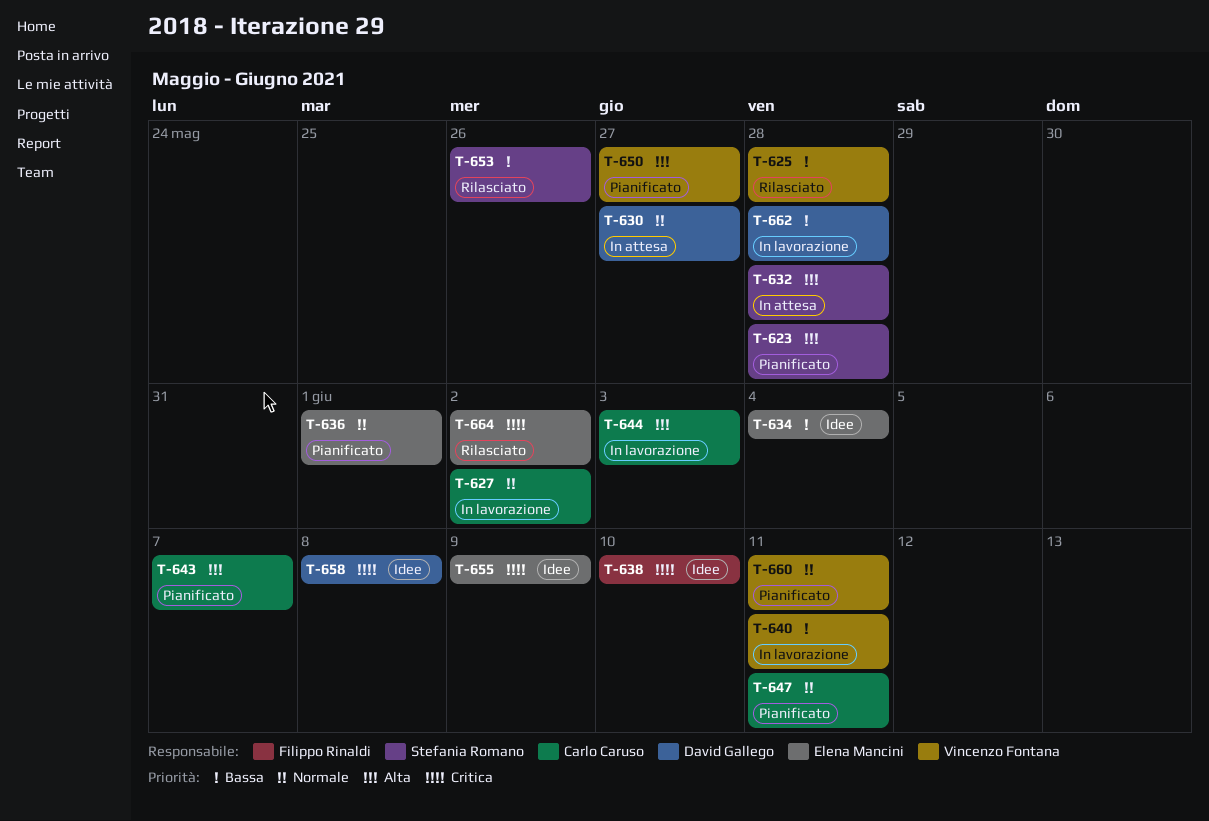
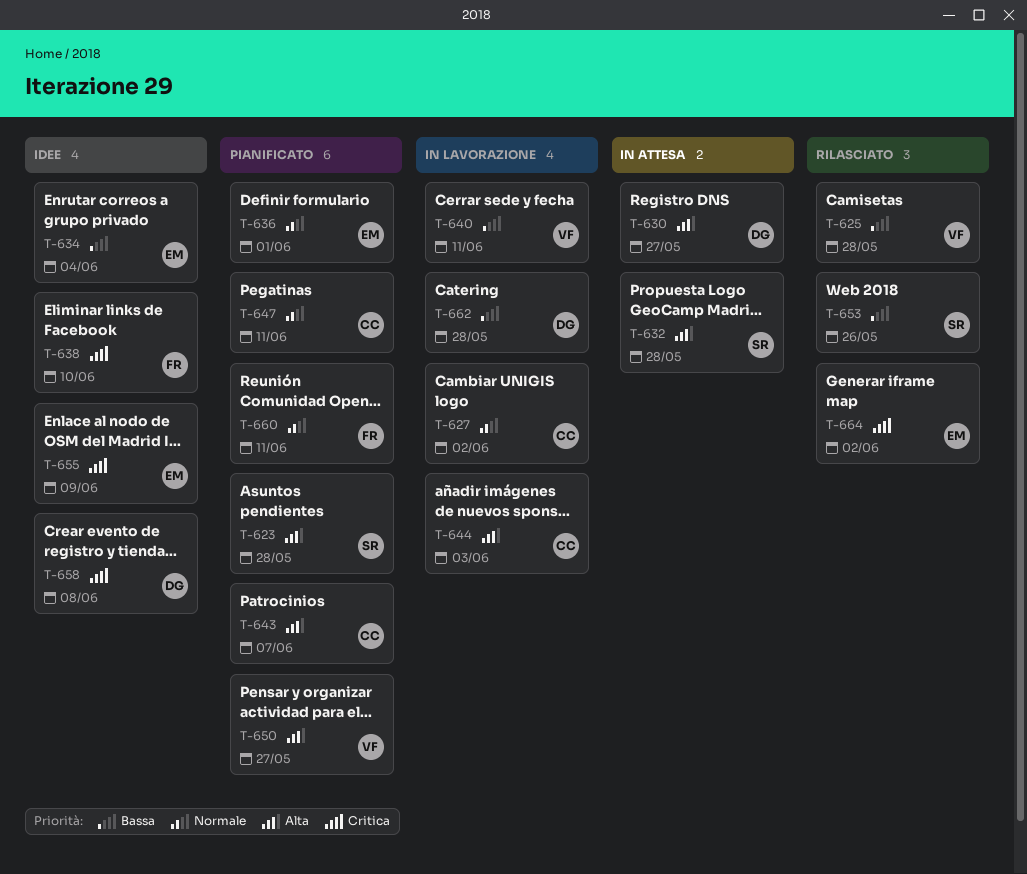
T-630, priority: Normale -> Alta
T-660, owner: Vincenzo Fontana -> Filippo Rinaldi

